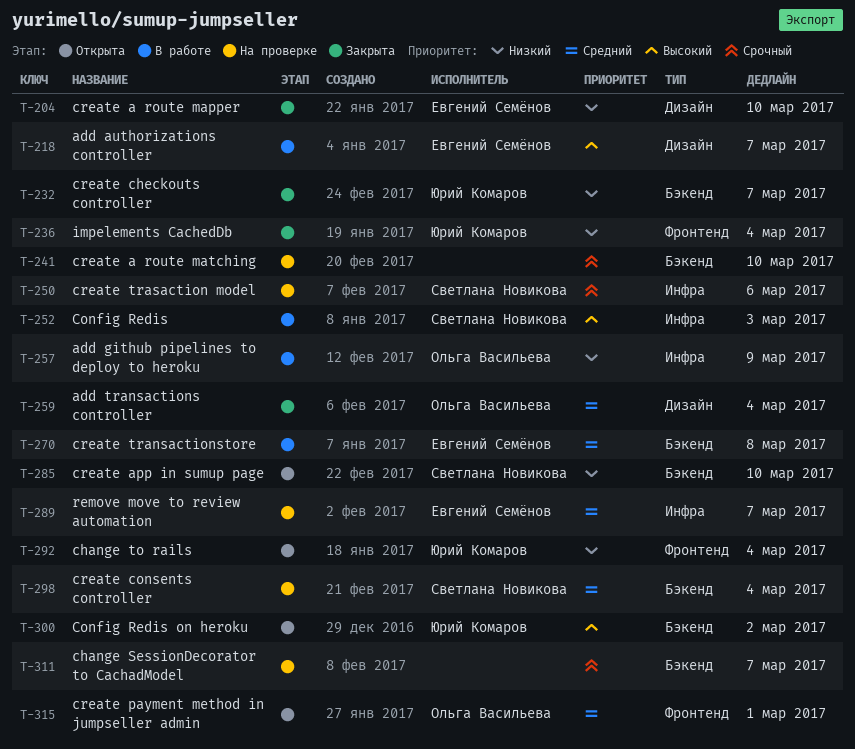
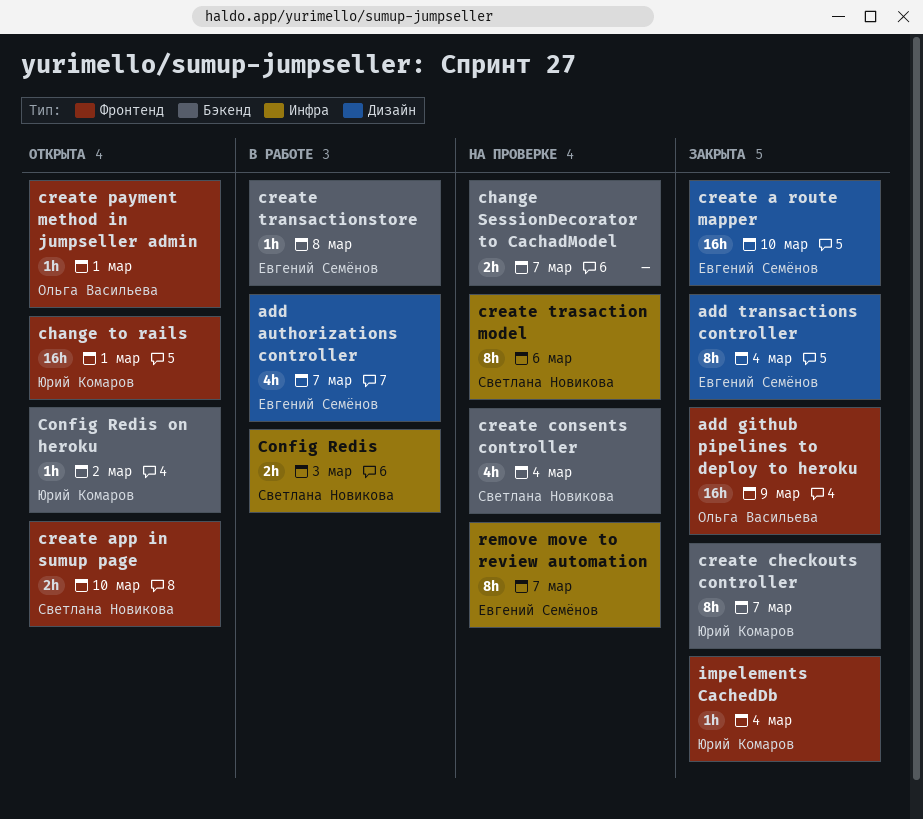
add github pipelines to deploy to heroku, status: В работе -> Закрыта
add github pipelines to deploy to heroku, label: Инфра -> Фронтенд
add transactions controller, owner: Ольга Васильева -> Евгений Семёнов
change to rails, due: Mar 4 -> Mar 1
create a route matching: present -> none
create app in sumup page, label: Бэкенд -> Фронтенд

